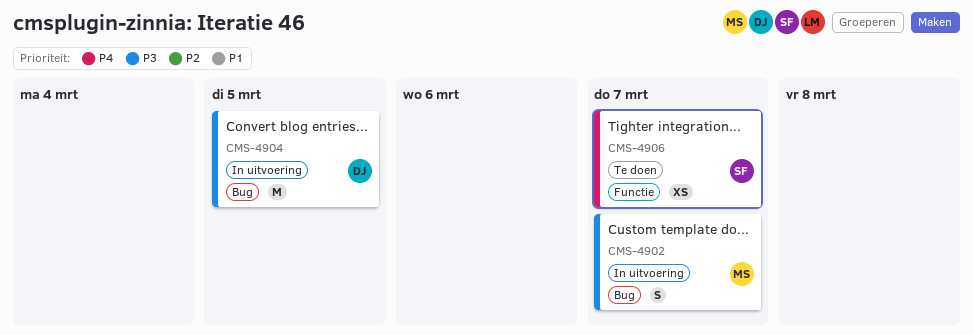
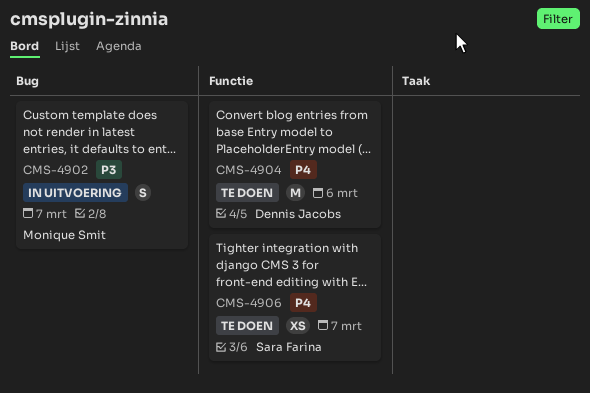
CMS-4904, status: In uitvoering -> Te doen
CMS-4904, priority: P3 -> P4
CMS-4904, label: Bug -> Functie
CMS-4904, due: Mar 5 -> Mar 6

